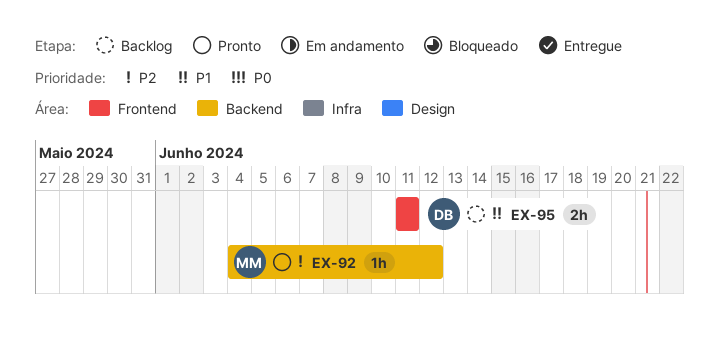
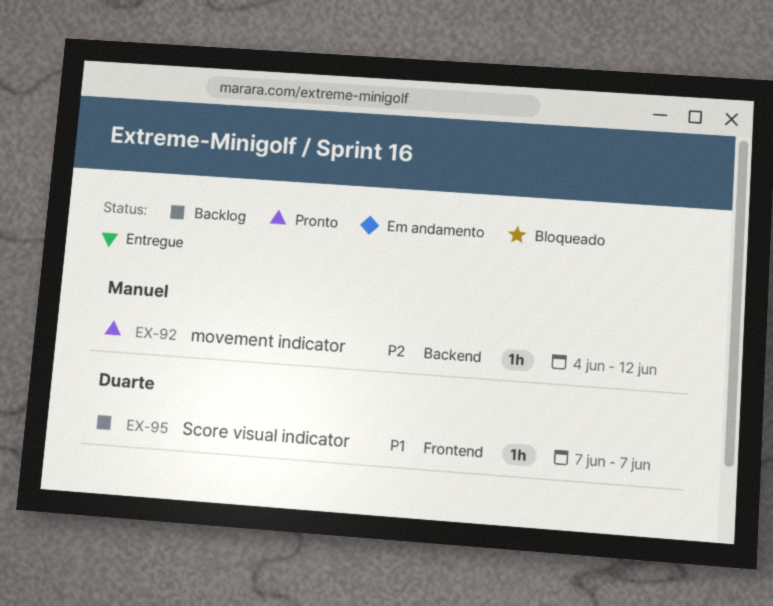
EX-95, estimate: 2h -> 1h
EX-95, start: Jun 11 -> Jun 7
EX-95, due: Jun 11 -> Jun 7

